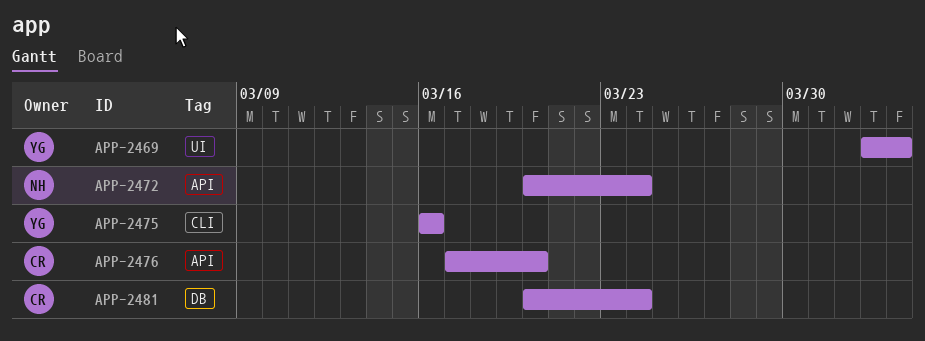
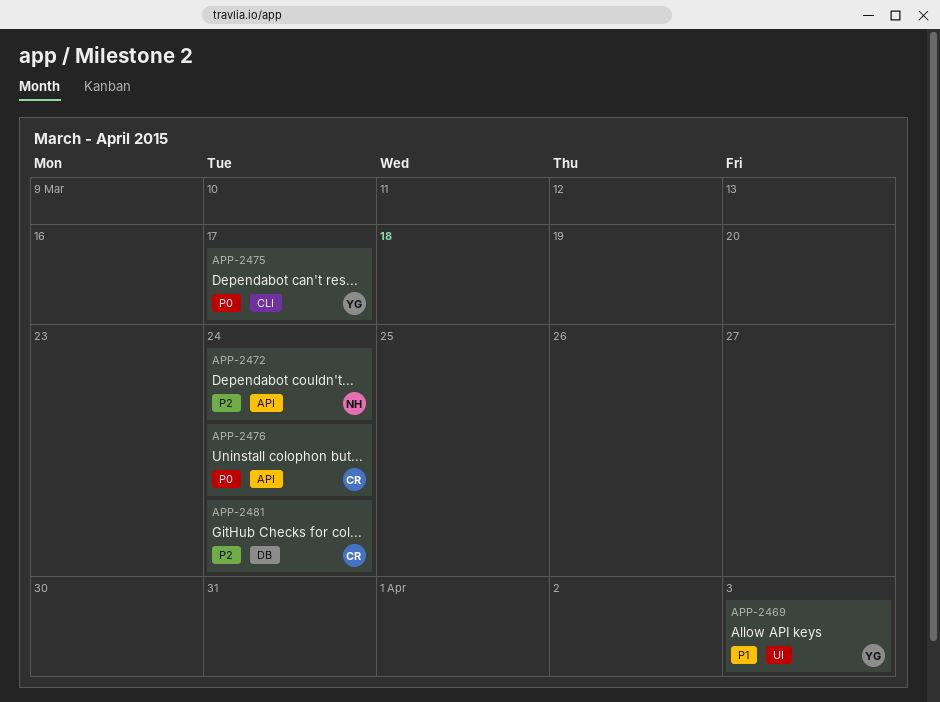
APP-2475, due: Mar 16 -> Mar 17
APP-2476, due: Mar 20 -> Mar 24

